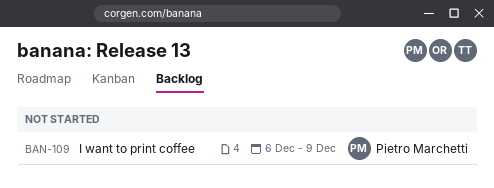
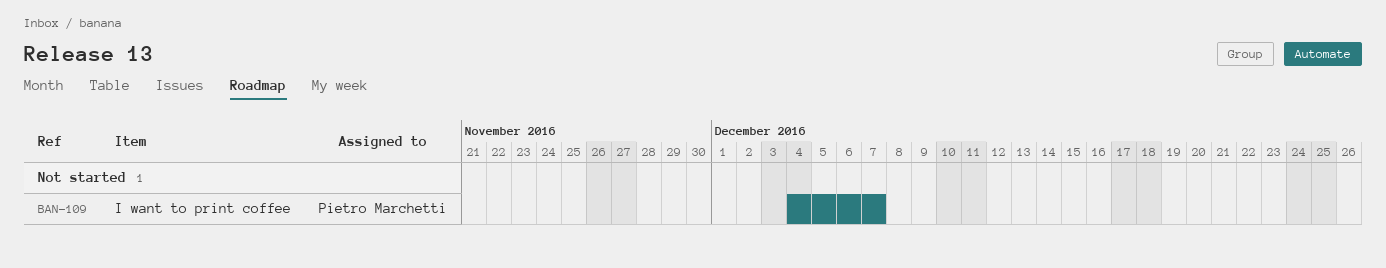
BAN-109, start: Dec 6 -> Dec 4
BAN-109, due: Dec 9 -> Dec 7

